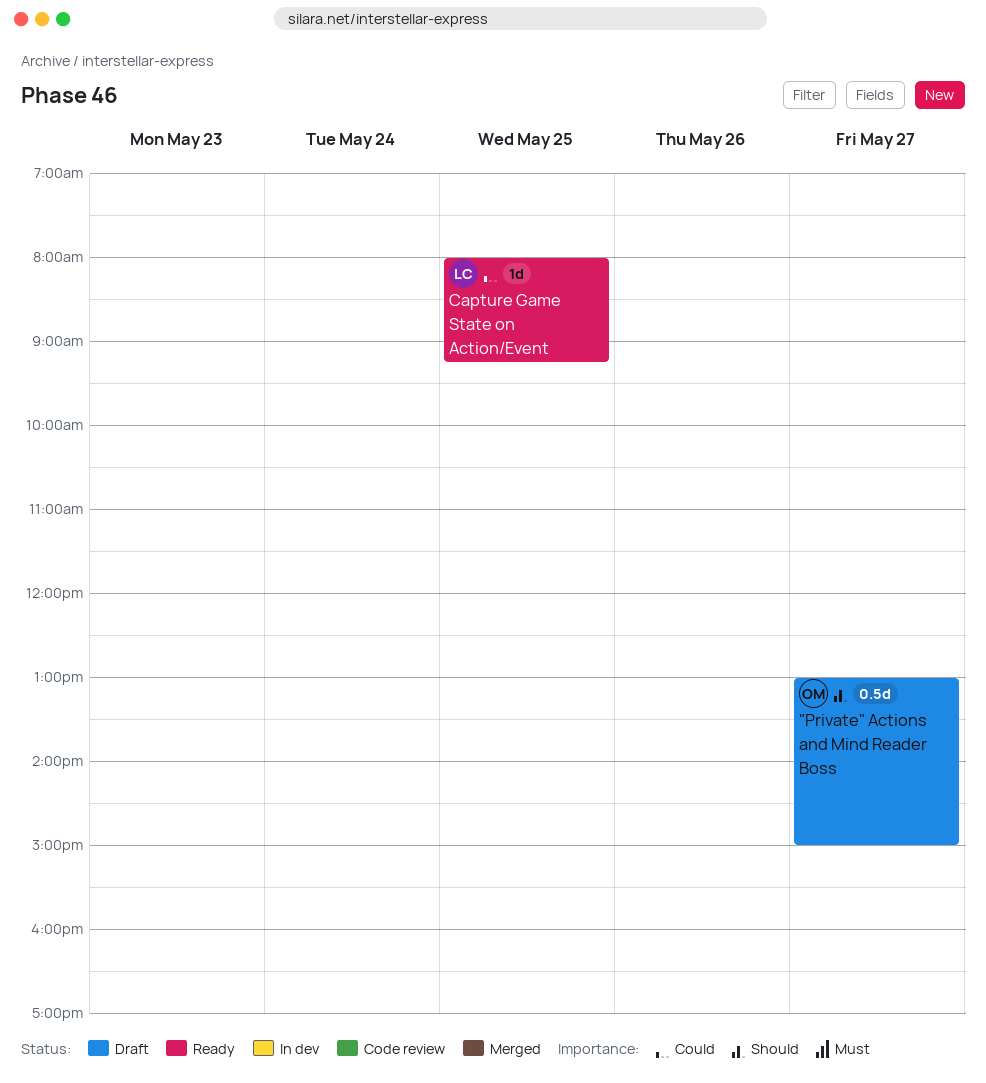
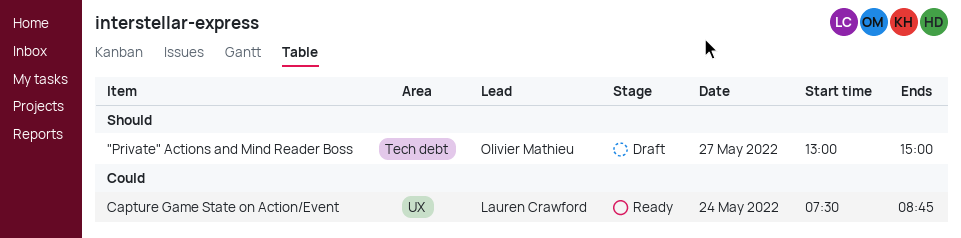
Capture Game State on Action/Event, day: May 25 -> May 24
Capture Game State on Action/Event, begins: 08:00 -> 07:30
Capture Game State on Action/Event, ends: 09:15 -> 08:45

